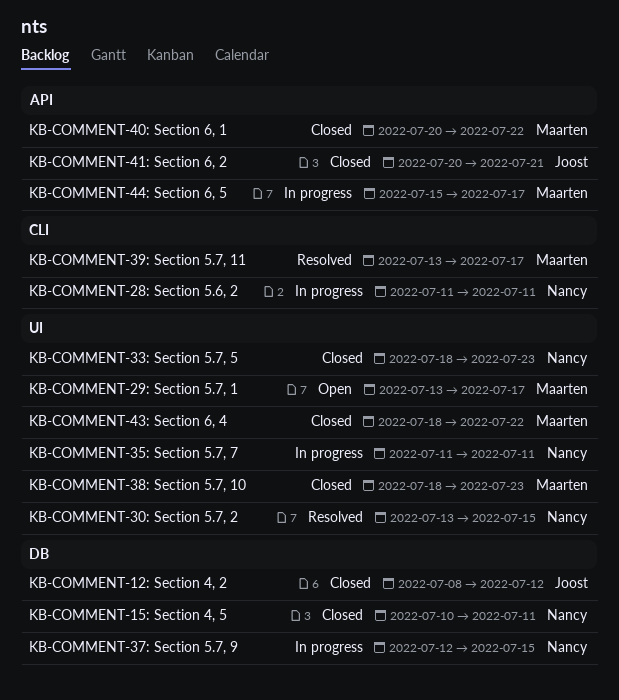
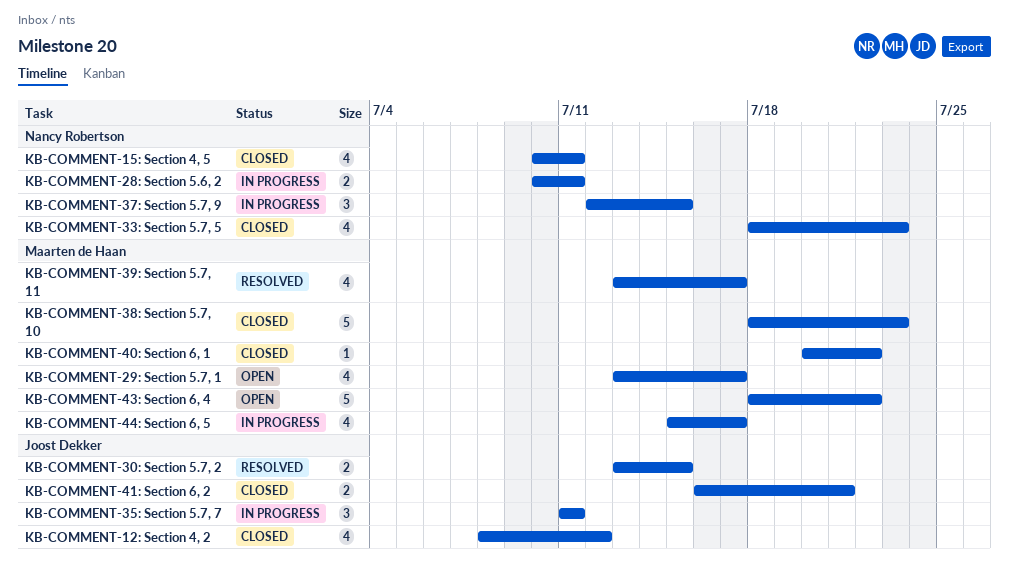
KB-COMMENT-28: Section 5.6, 2, start: Jul 11 -> Jul 10
KB-COMMENT-30: Section 5.7, 2, owner: Nancy Robertson -> Joost Dekker
KB-COMMENT-35: Section 5.7, 7, owner: Nancy Robertson -> Joost Dekker
KB-COMMENT-41: Section 6, 2, start: Jul 20 -> Jul 16
KB-COMMENT-43: Section 6, 4, status: Closed -> Open

